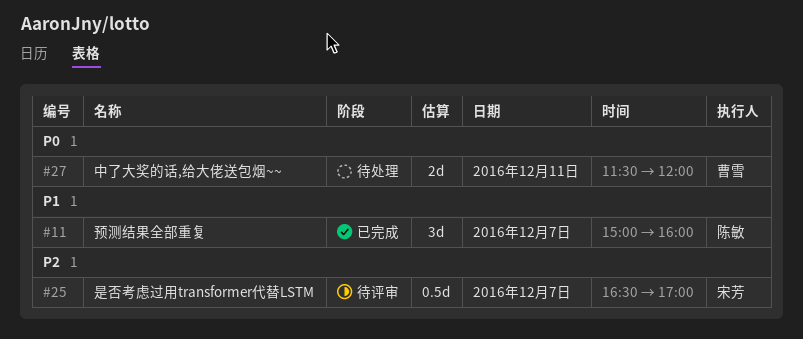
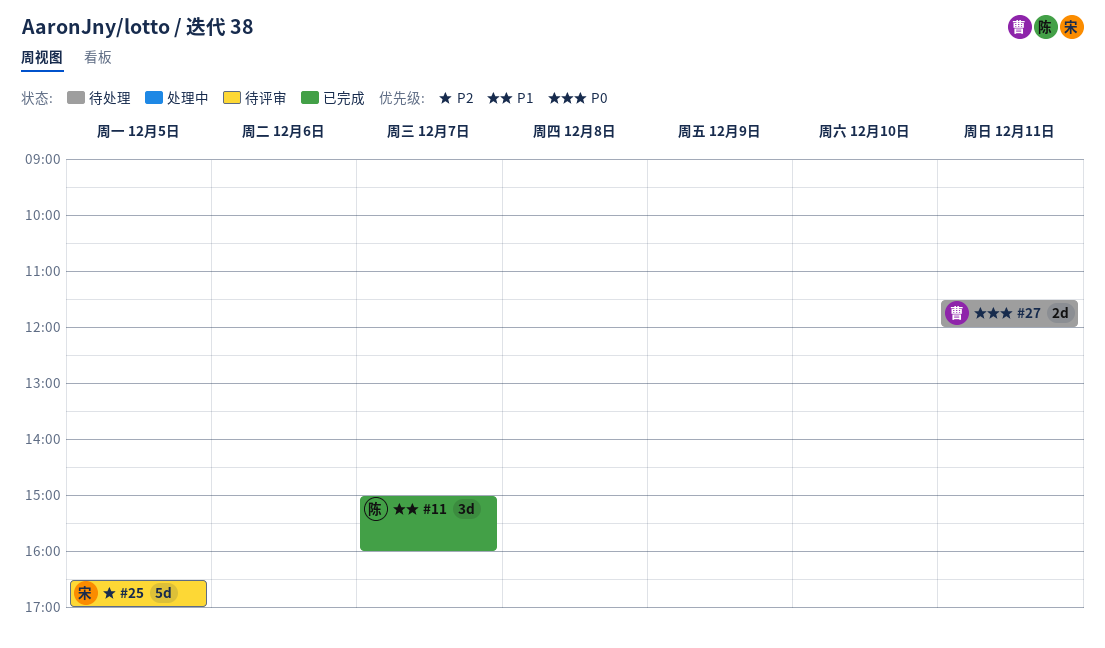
#25, estimate: 0.5d -> 5d
#25, day: Dec 7 -> Dec 5

